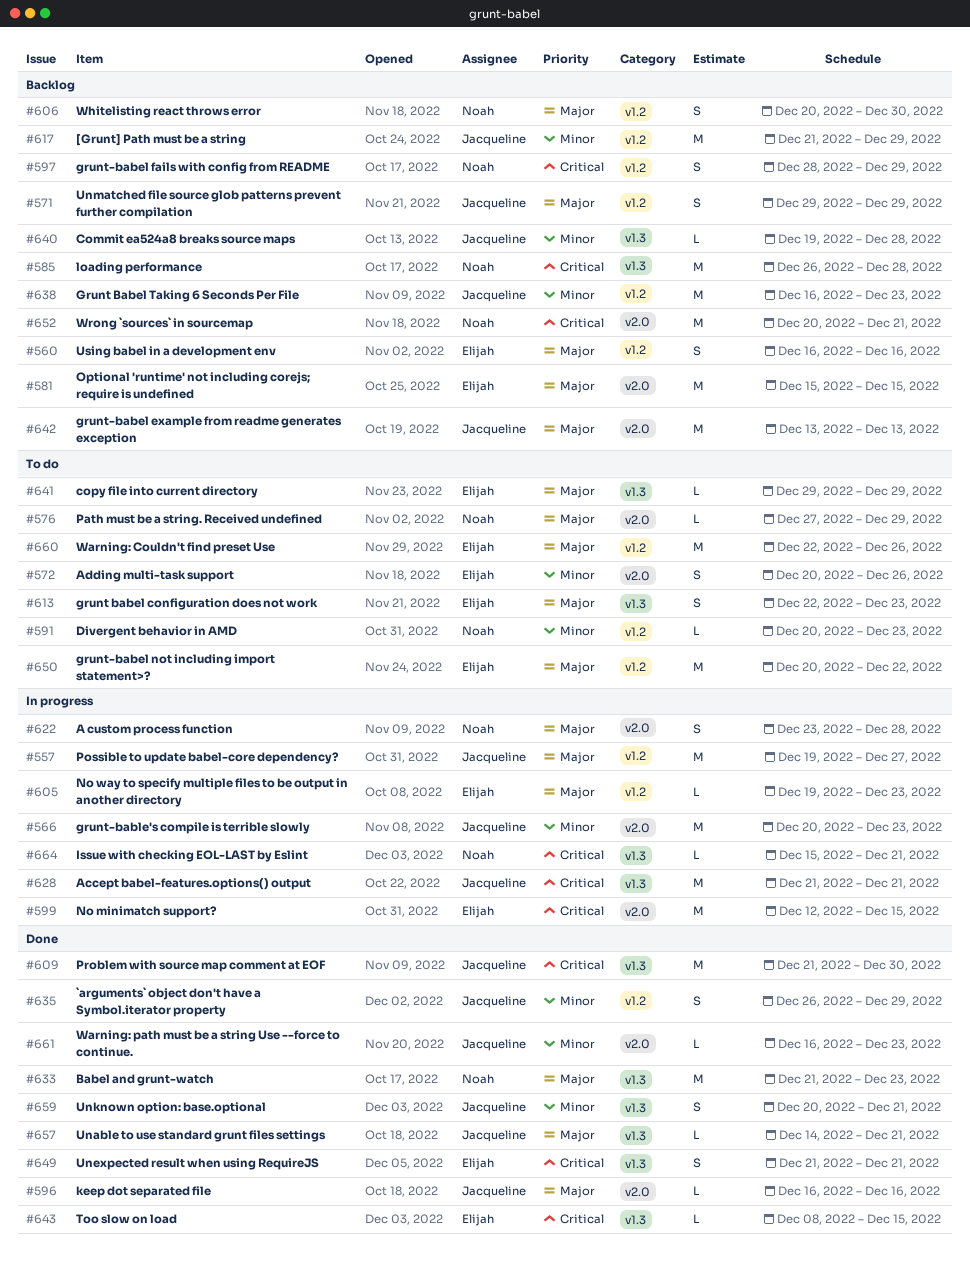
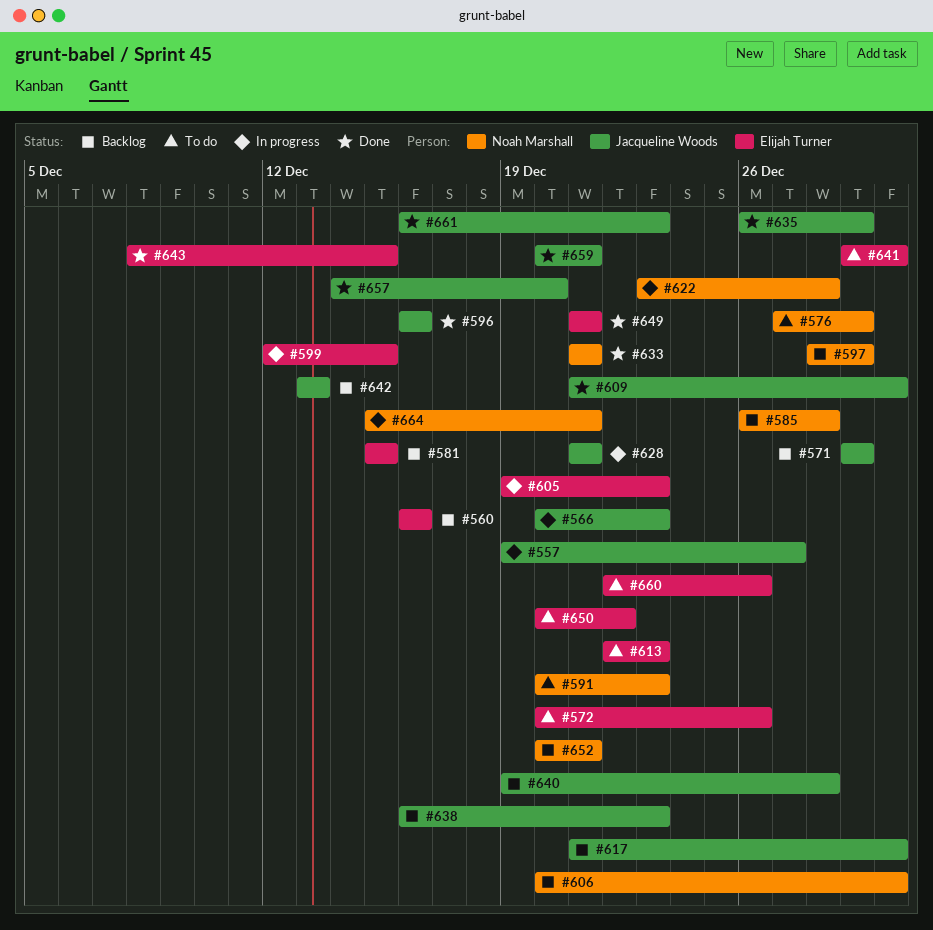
#617, due: Dec 29 -> Dec 30
#633, due: Dec 23 -> Dec 21
#641, due: Dec 29 -> Dec 30
#657, due: Dec 21 -> Dec 20

